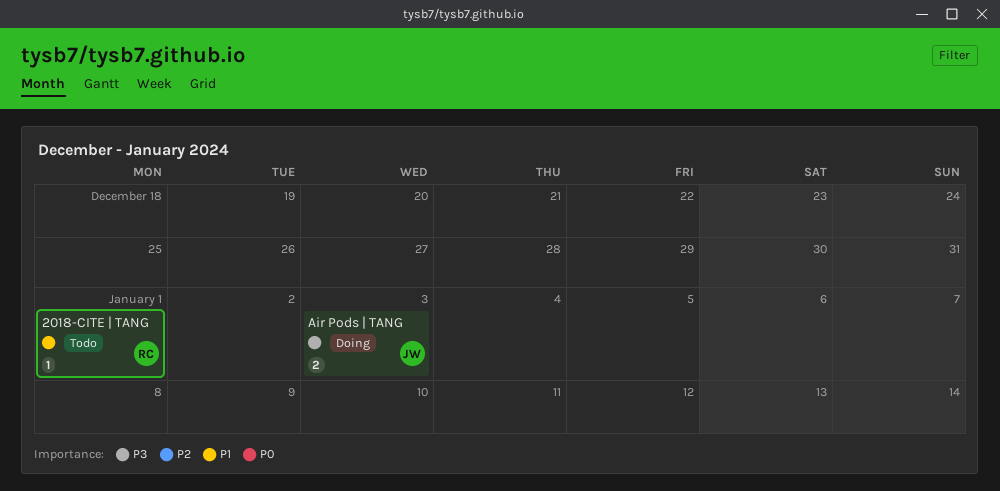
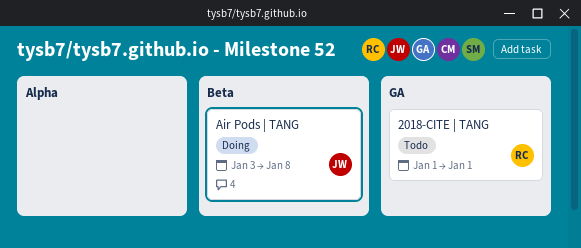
Air Pods | TANG, due: Jan 3 -> Jan 8

